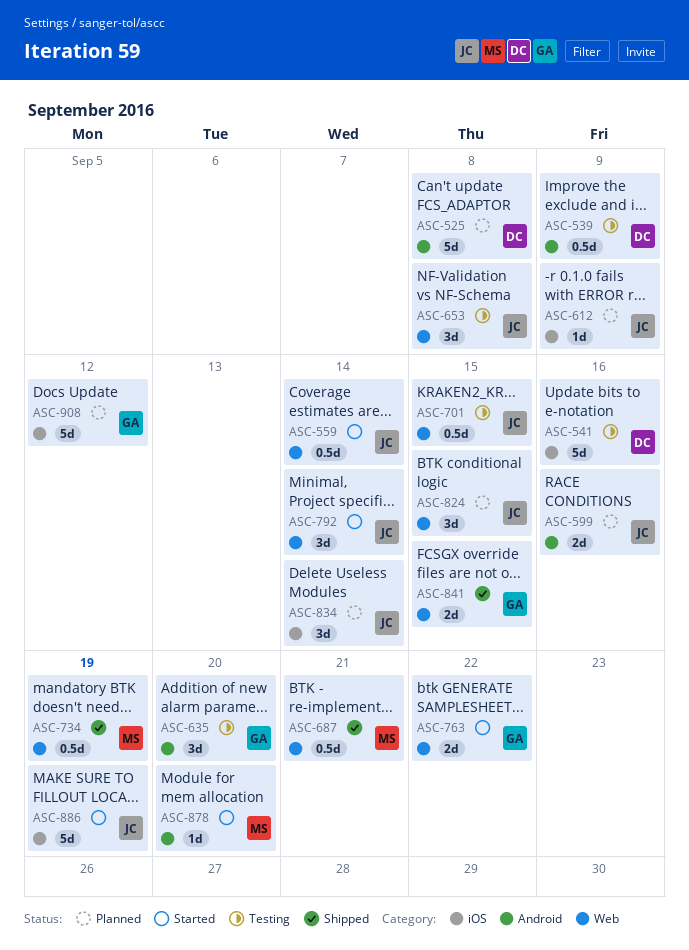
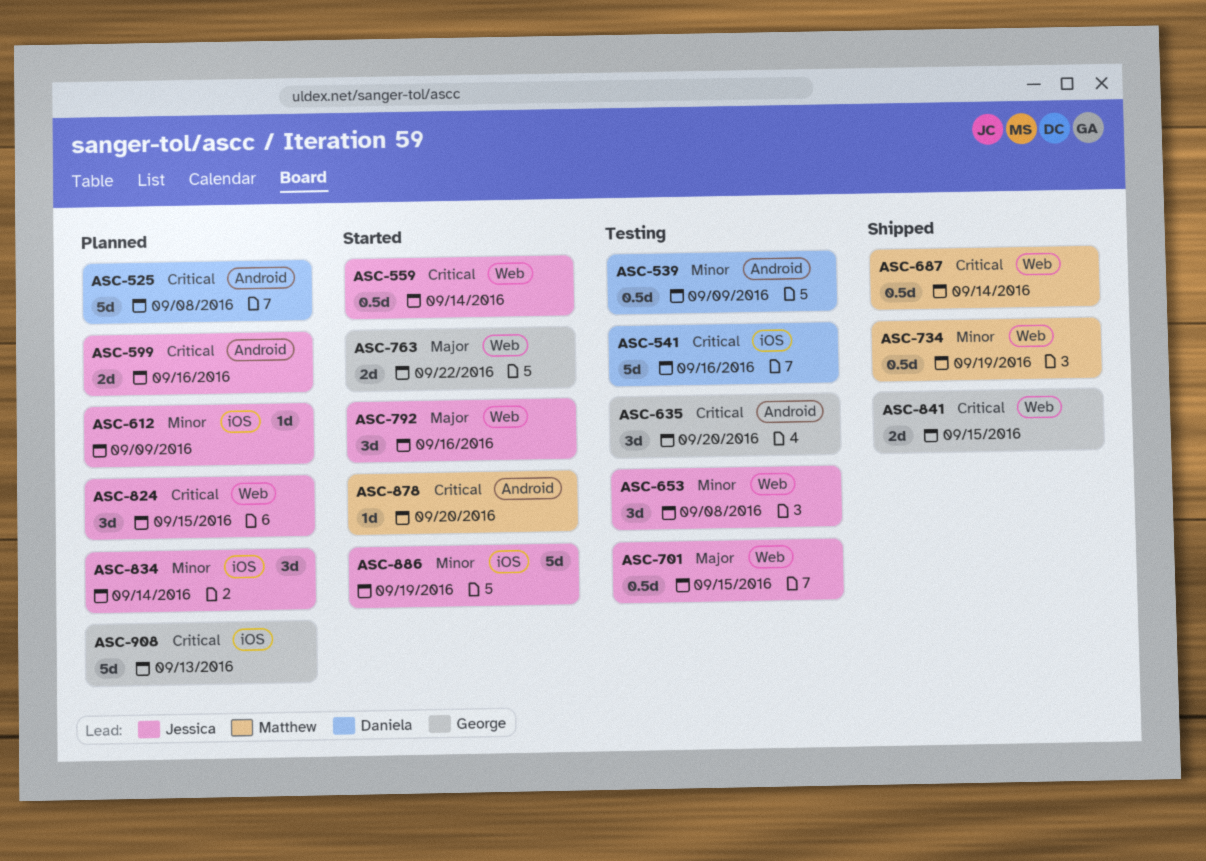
ASC-687, due: Sep 21 -> Sep 14
ASC-792, due: Sep 14 -> Sep 16
ASC-908, due: Sep 12 -> Sep 13

